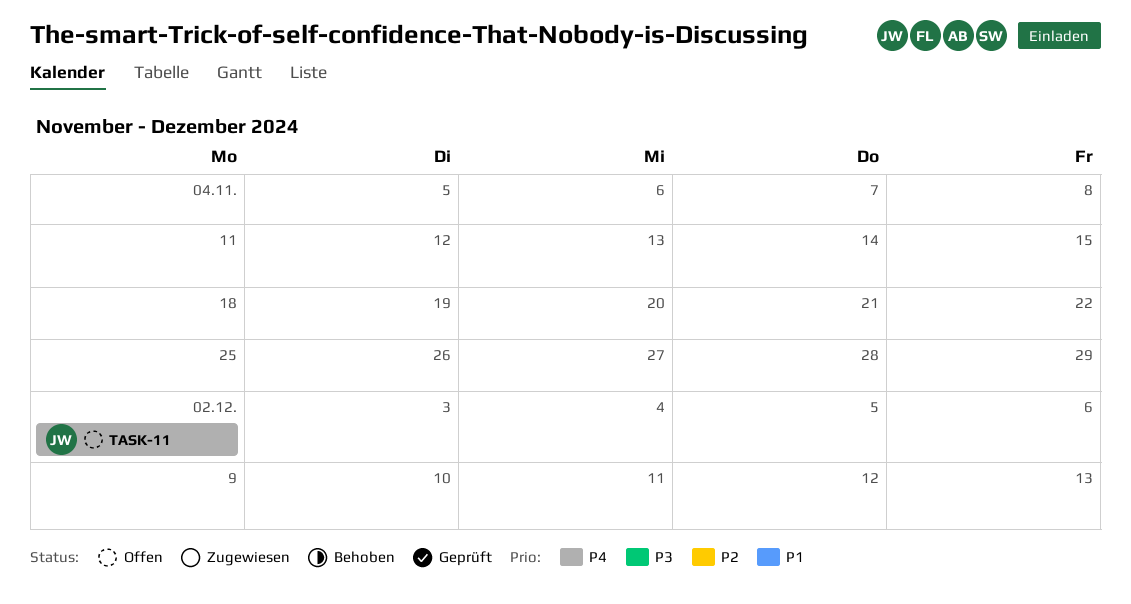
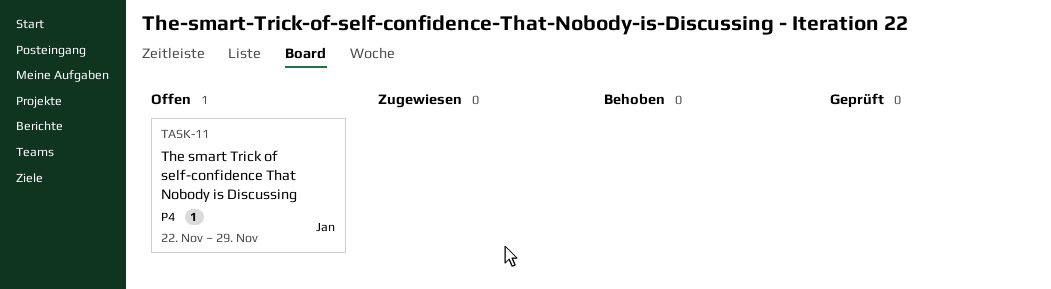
TASK-11, start: Dec 2 -> Nov 22
TASK-11, due: Dec 2 -> Nov 29

